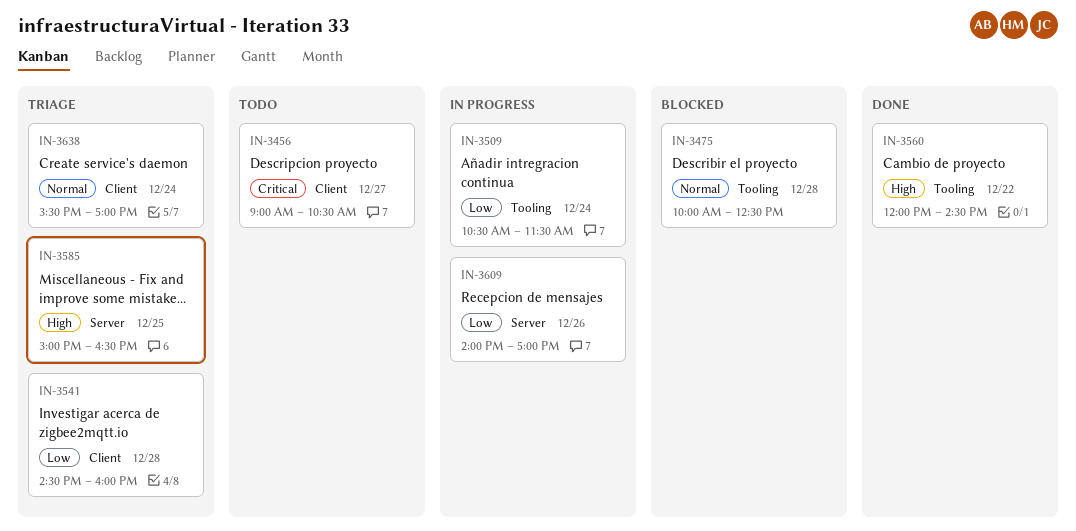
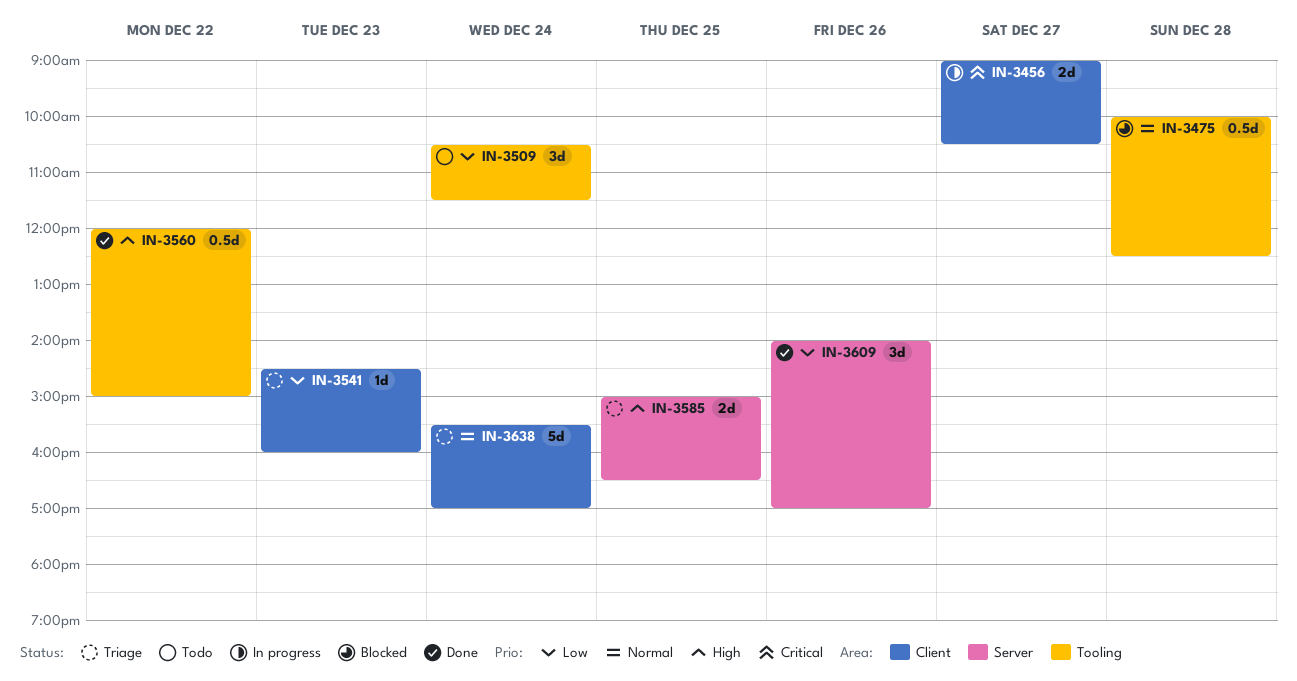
IN-3456, status: Todo -> In progress
IN-3509, status: In progress -> Todo
IN-3541, day: Dec 28 -> Dec 23
IN-3560, ends: 14:30 -> 15:00
IN-3609, status: In progress -> Done

